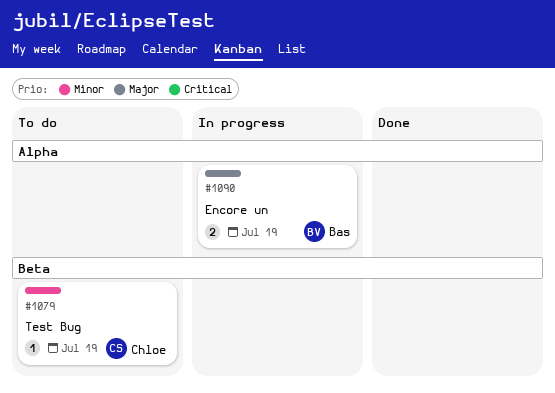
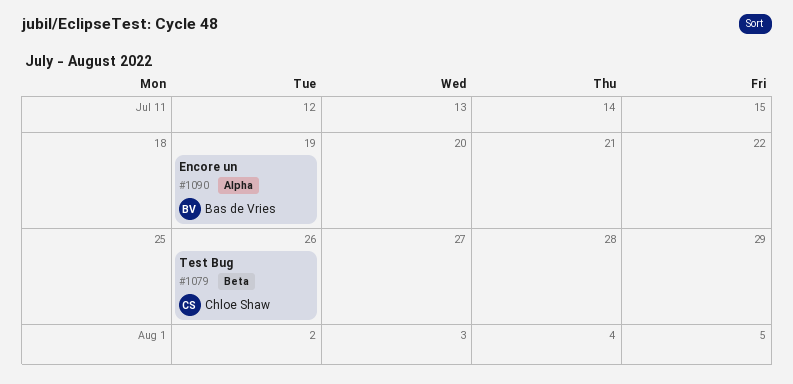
#1079, due: Jul 19 -> Jul 26

